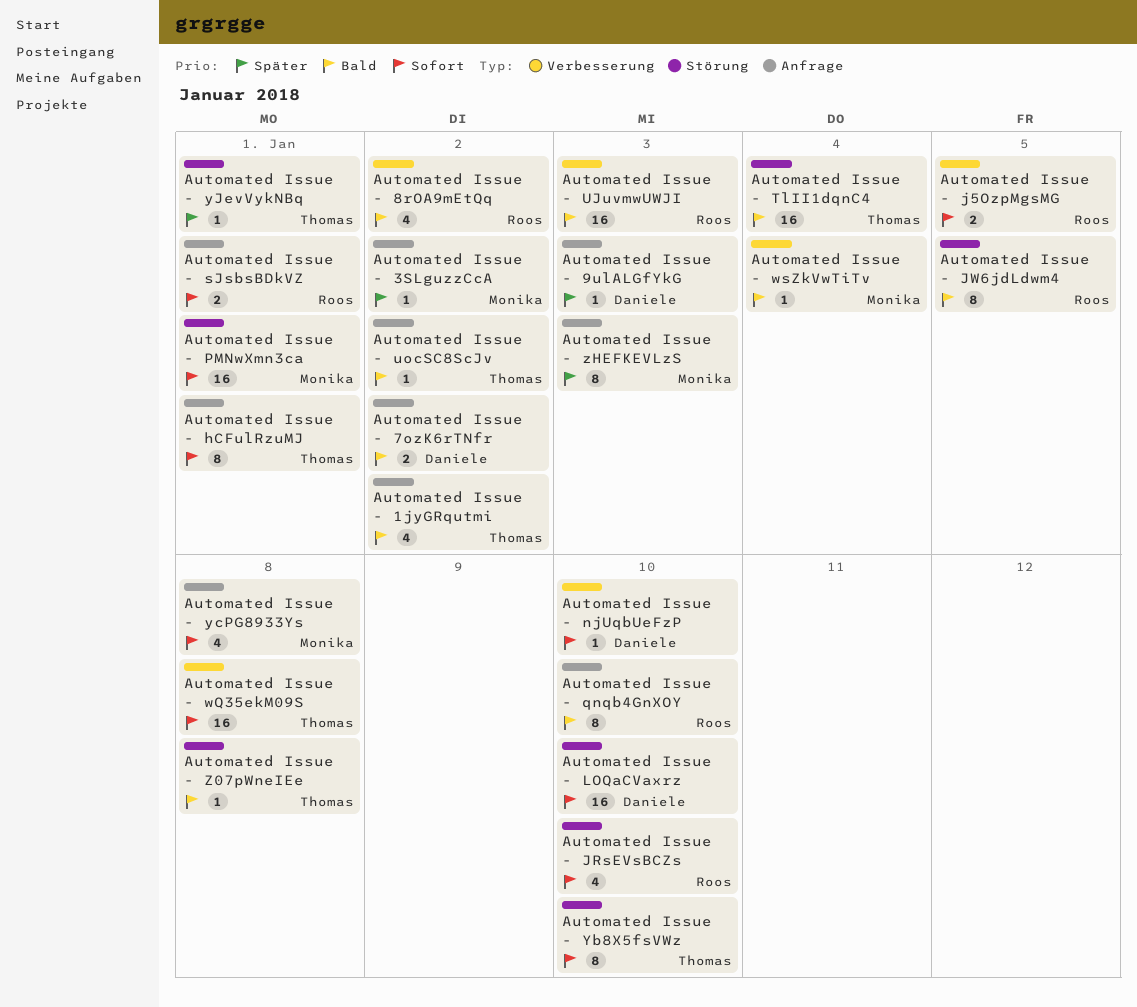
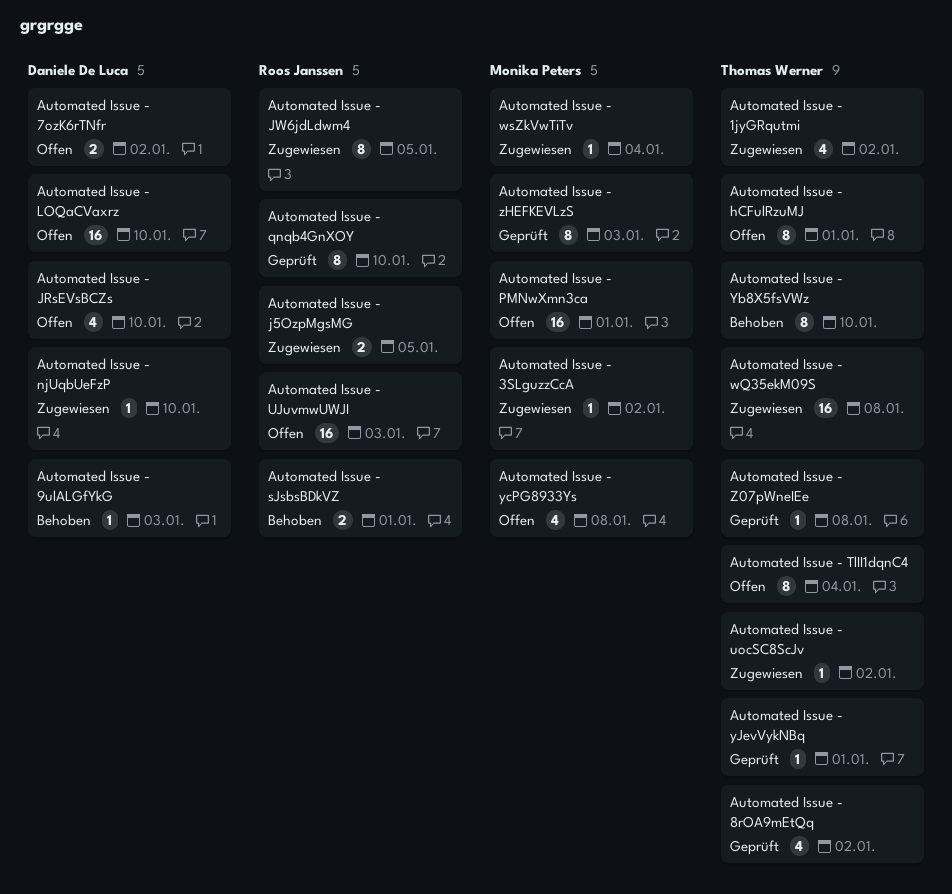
Automated Issue - 8rOA9mEtQq, owner: Roos Janssen -> Thomas Werner
Automated Issue - JRsEVsBCZs, owner: Roos Janssen -> Daniele De Luca
Automated Issue - TlII1dqnC4, estimate: 16 -> 8

